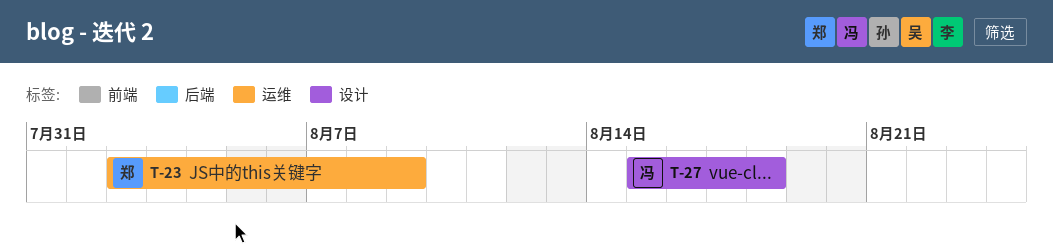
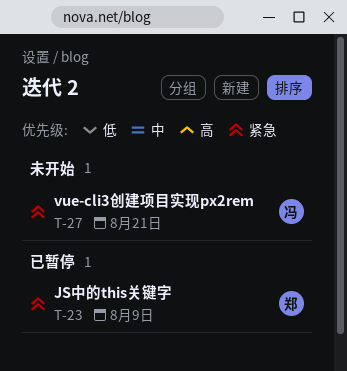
T-27, due: Aug 18 -> Aug 21

